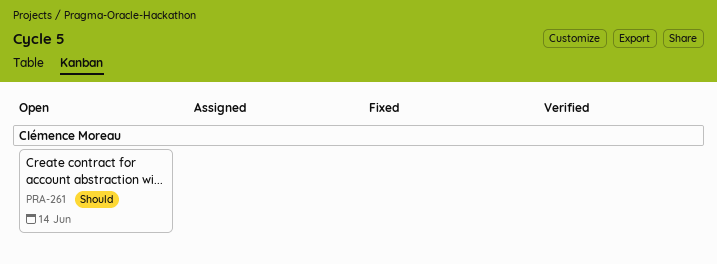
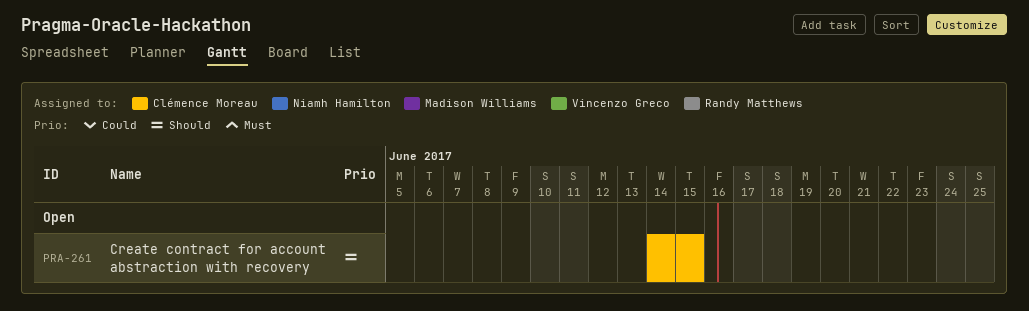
PRA-261, due: Jun 14 -> Jun 15

